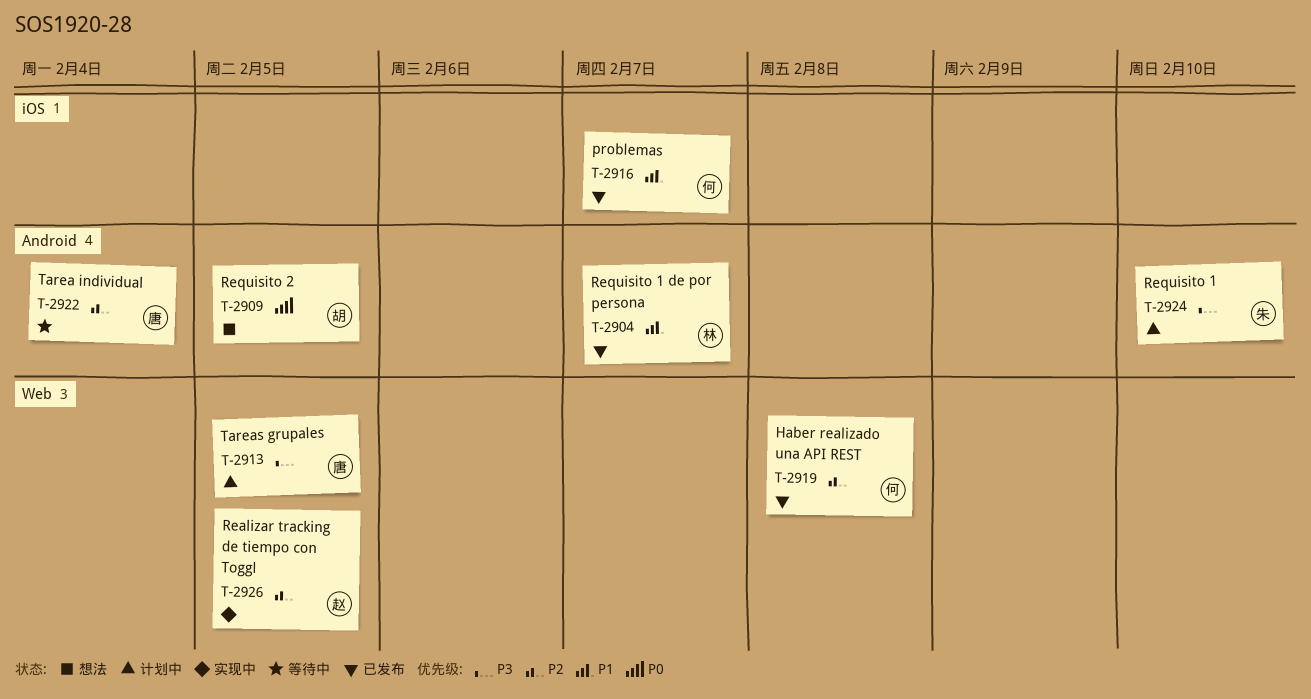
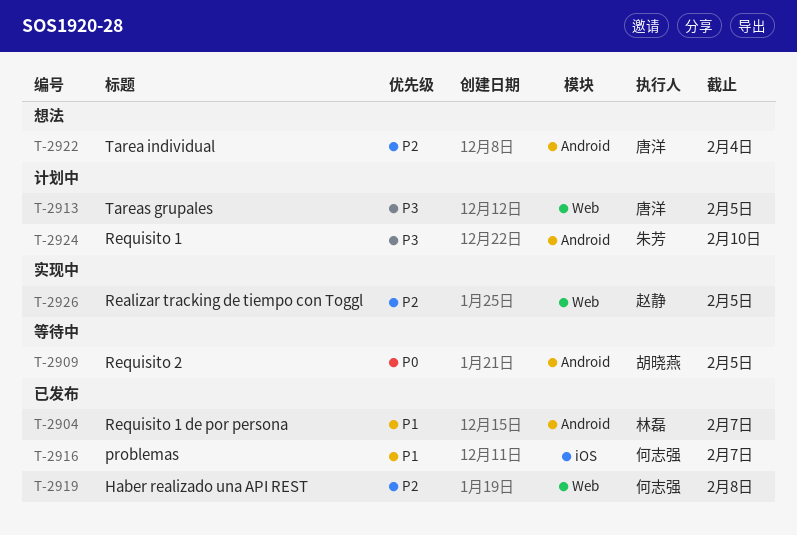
T-2909, status: 想法 -> 等待中
T-2922, status: 等待中 -> 想法

